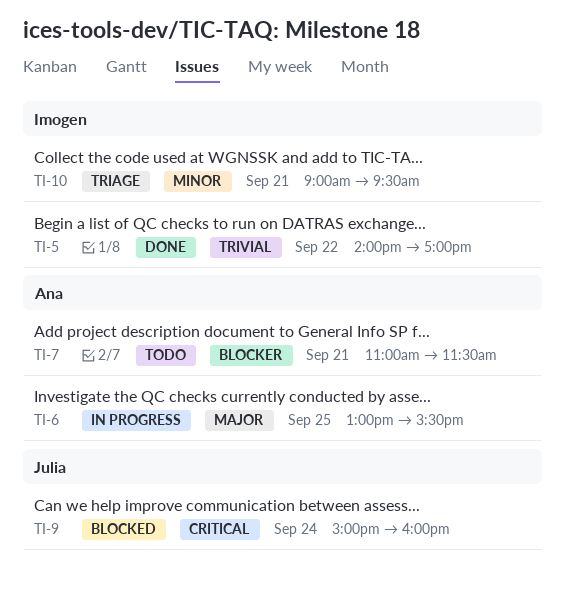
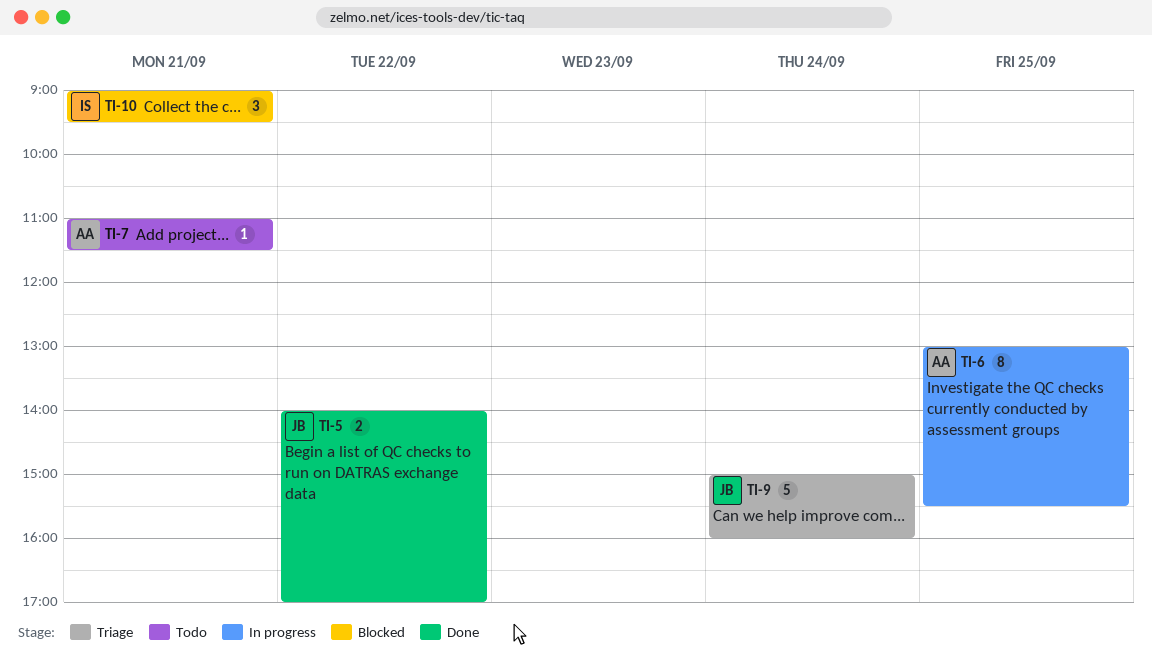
TI-5, owner: Imogen -> Julia
TI-9, status: Blocked -> Triage
TI-10, status: Triage -> Blocked

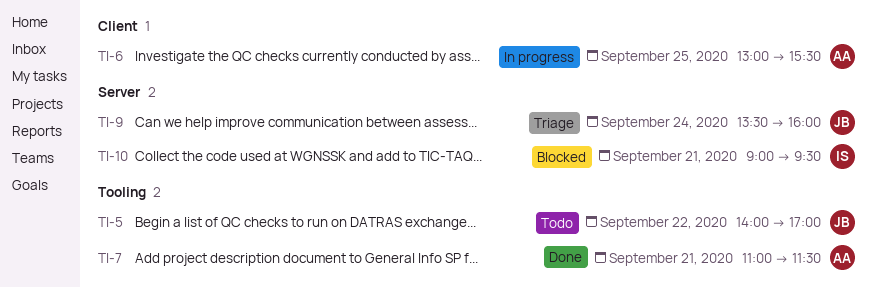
TI-5, status: Done -> Todo
TI-7, status: Todo -> Done
TI-9, begins: 15:00 -> 13:30

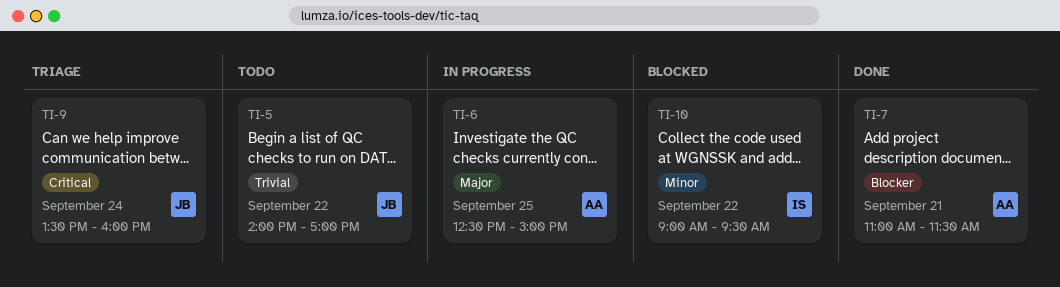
TI-6, begins: 13:00 -> 12:30
TI-6, ends: 15:30 -> 15:00
TI-10, day: Sep 21 -> Sep 22

